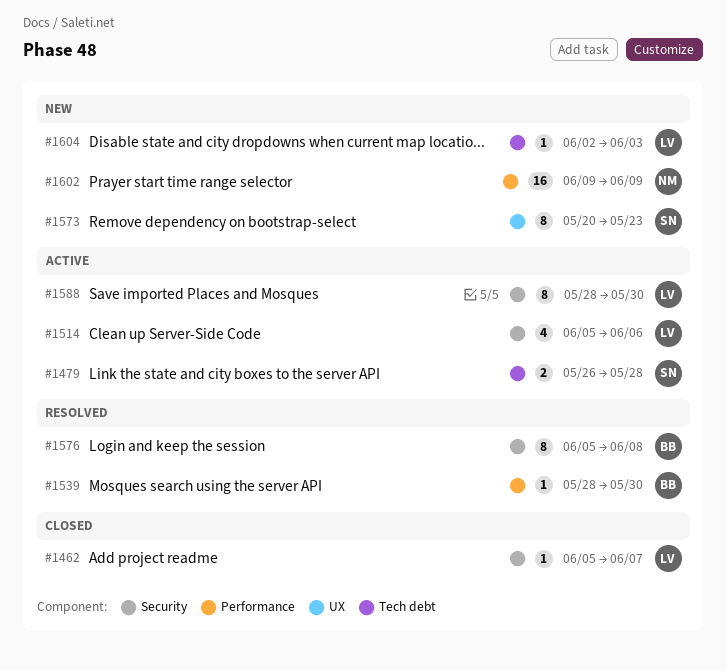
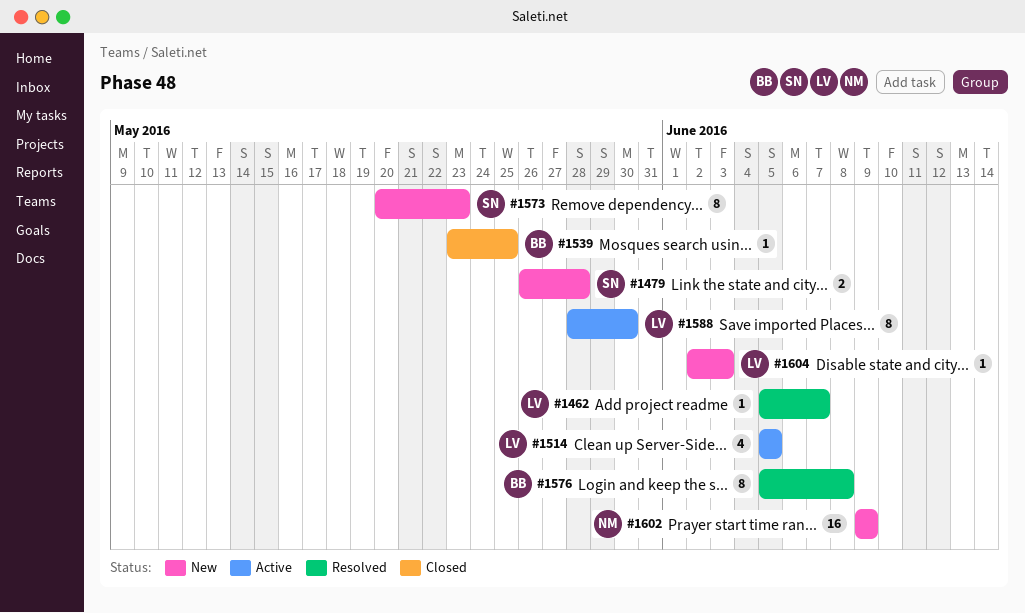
#1462, status: Closed -> Resolved
#1479, status: Active -> New
#1514, due: Jun 6 -> Jun 5
#1539, status: Resolved -> Closed
#1539, start: May 28 -> May 23
#1539, due: May 30 -> May 25

